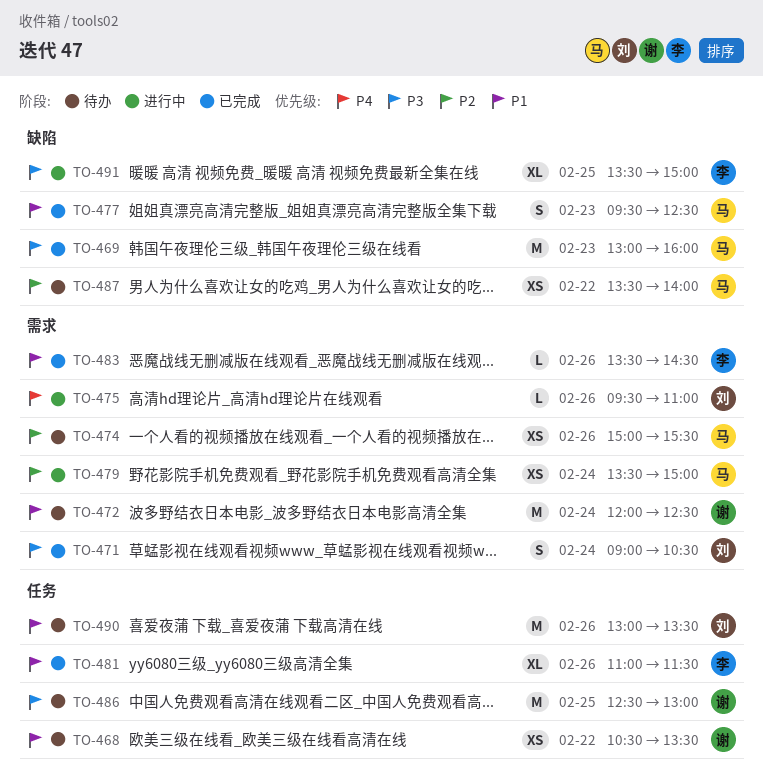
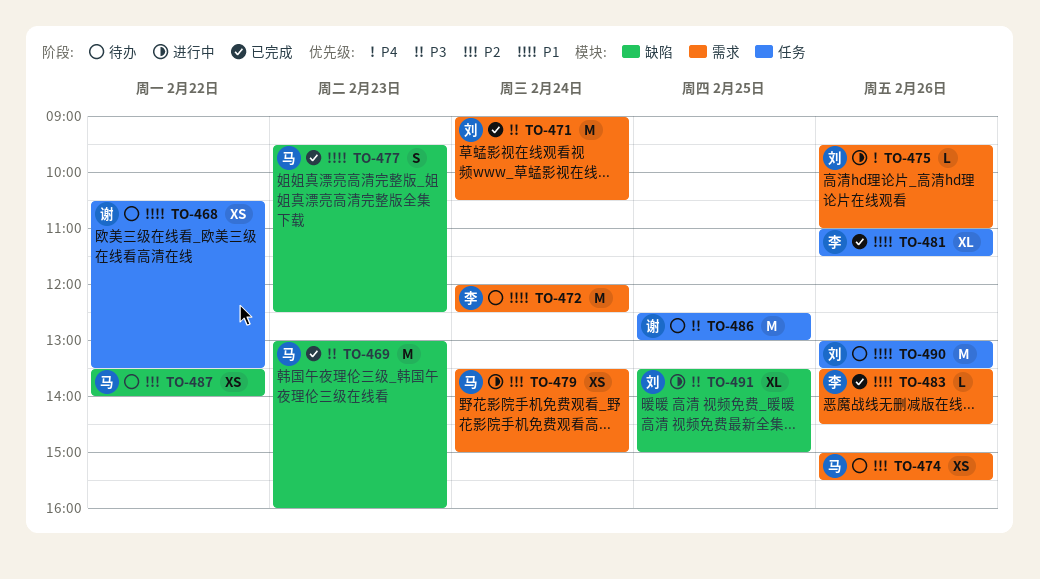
TO-471, estimate: S -> M
TO-472, owner: 谢 -> 李
TO-491, owner: 李 -> 刘

